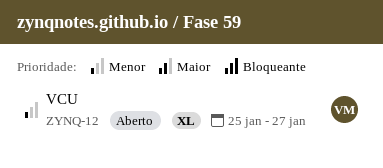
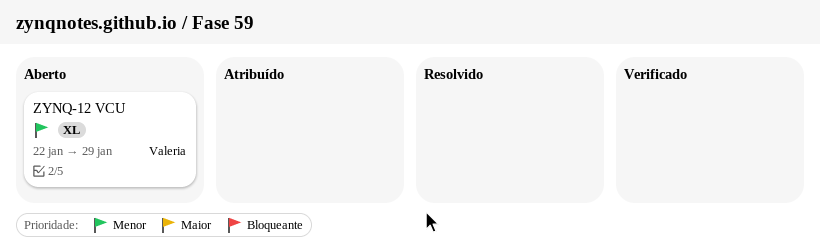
ZYNQ-12, start: Jan 25 -> Jan 22
ZYNQ-12, due: Jan 27 -> Jan 29

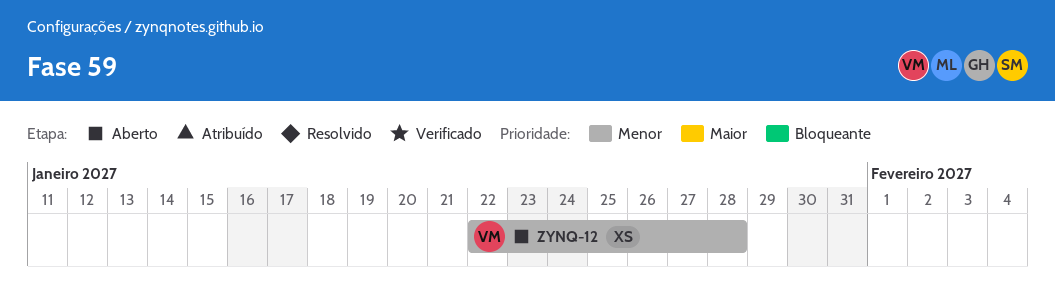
ZYNQ-12, estimate: XL -> XS
ZYNQ-12, due: Jan 29 -> Jan 28

